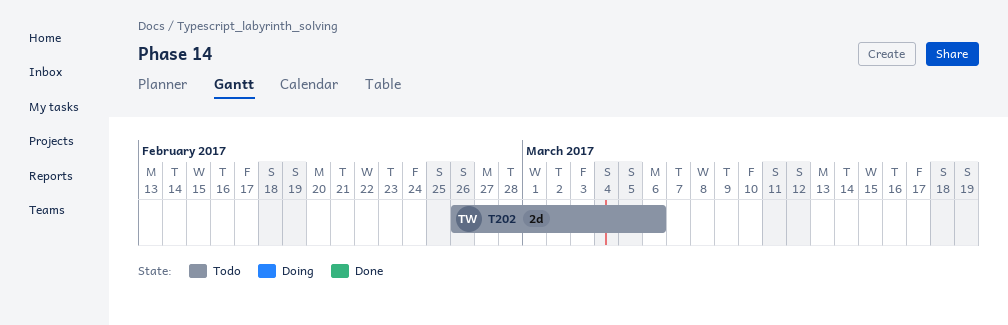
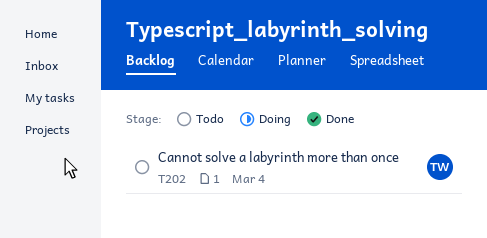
T202, due: Mar 6 -> Mar 4

